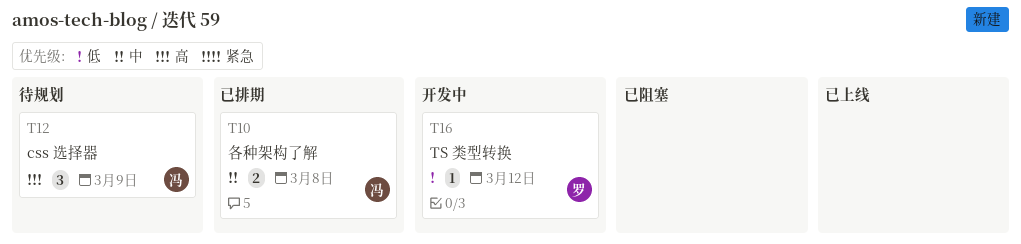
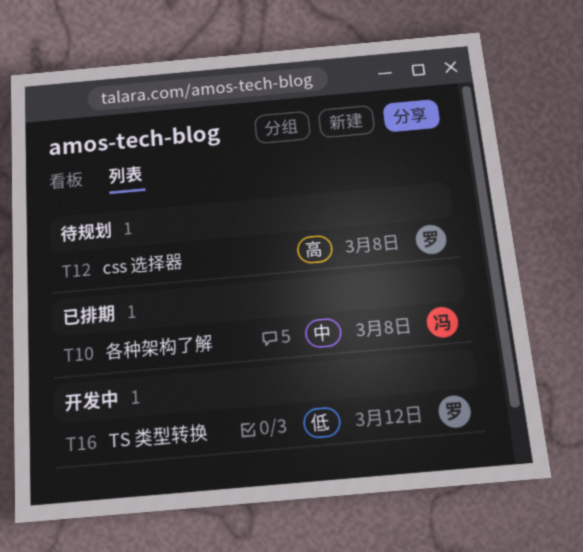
T12, owner: 冯 -> 罗
T12, due: Mar 9 -> Mar 8

